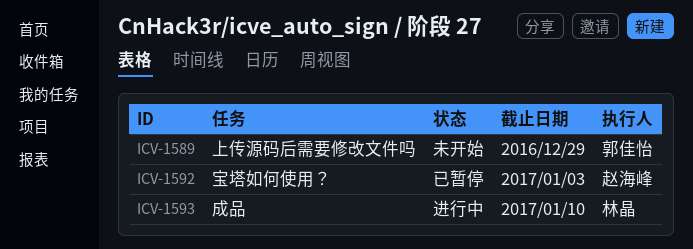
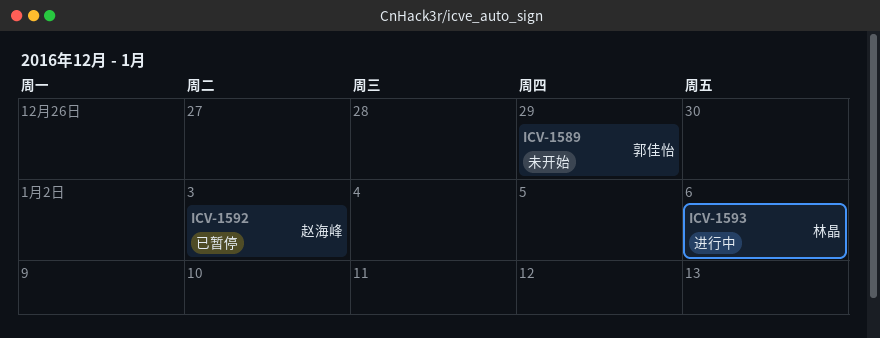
ICV-1593, due: Jan 10 -> Jan 6

